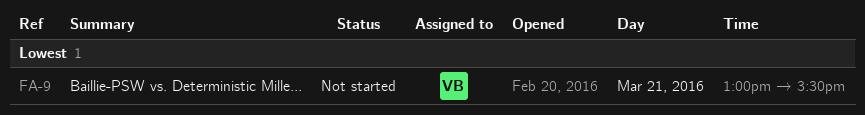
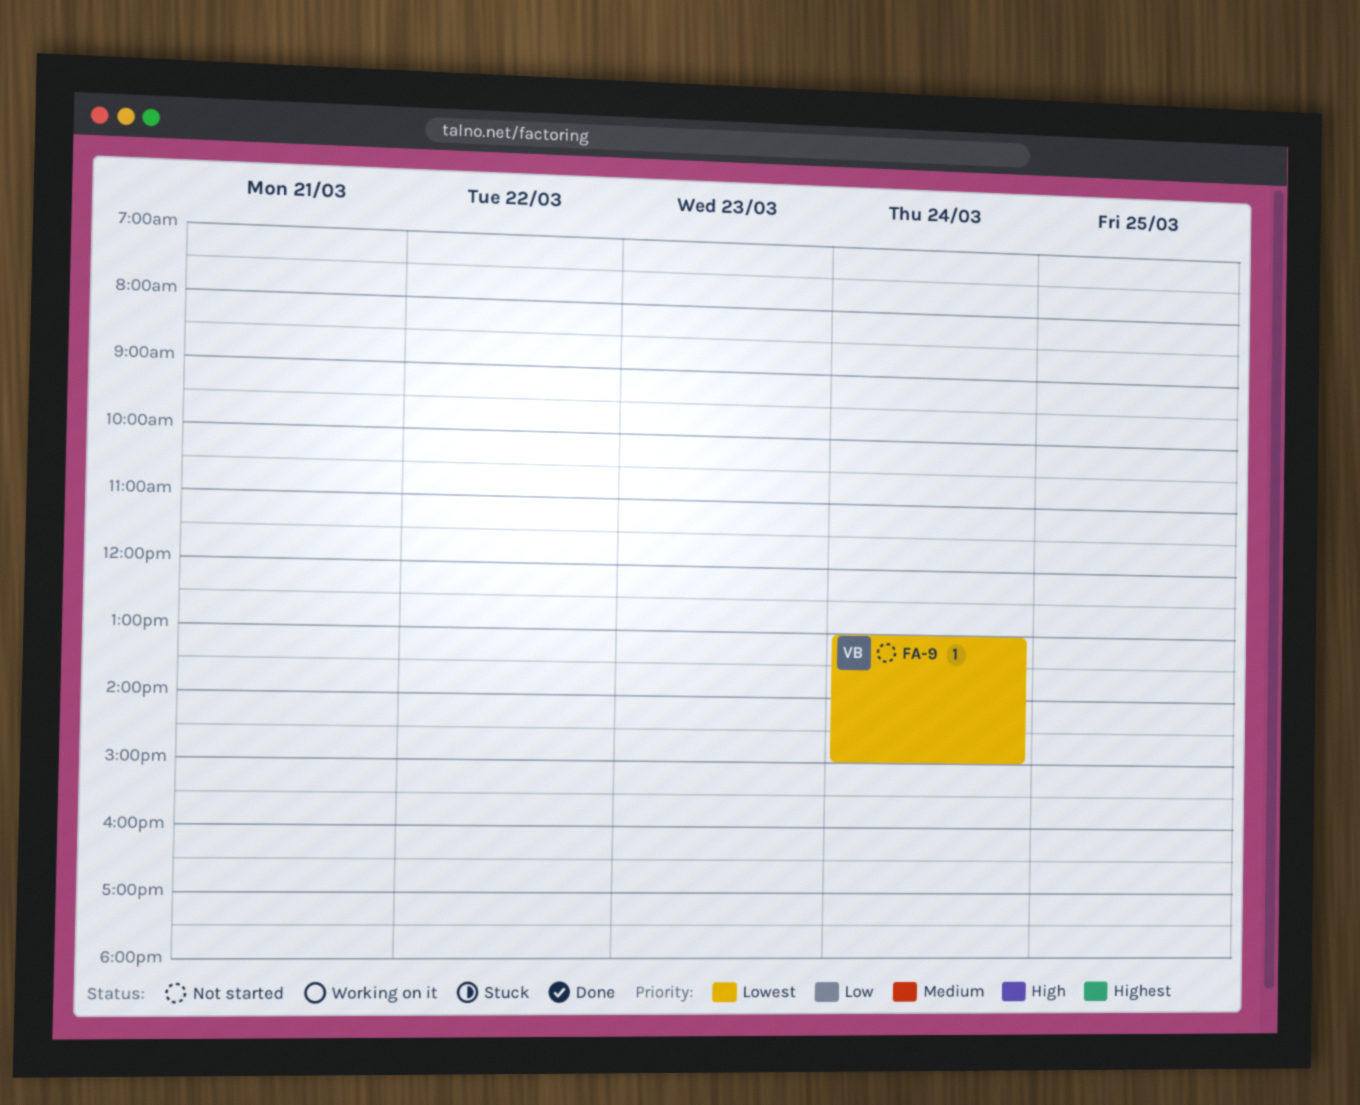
FA-9, day: Mar 21 -> Mar 24
FA-9, ends: 15:30 -> 15:00

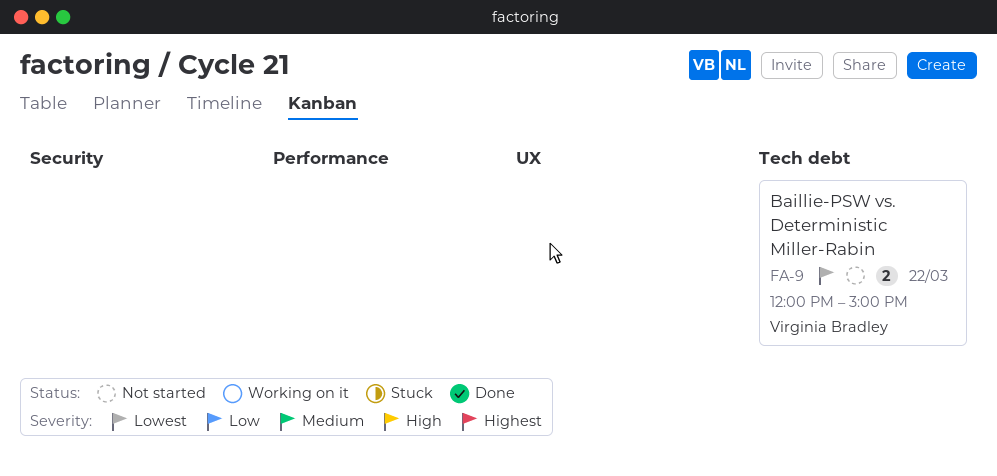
FA-9, estimate: 1 -> 2
FA-9, day: Mar 24 -> Mar 22
FA-9, begins: 13:00 -> 12:00

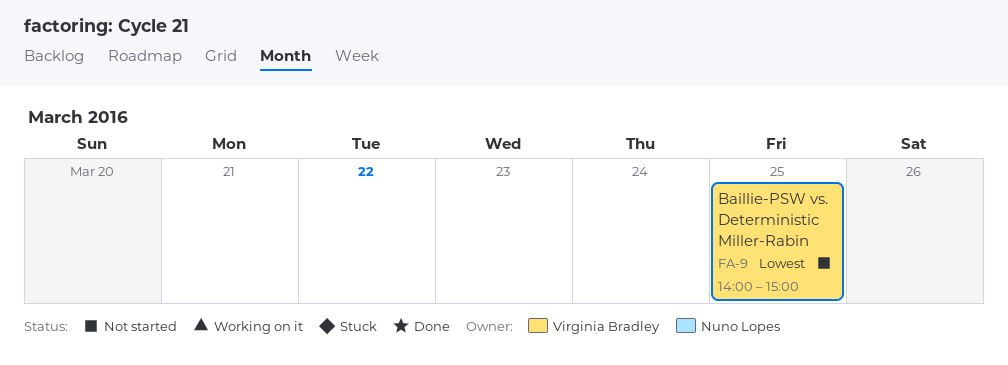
FA-9, day: Mar 22 -> Mar 25
FA-9, begins: 12:00 -> 14:00

